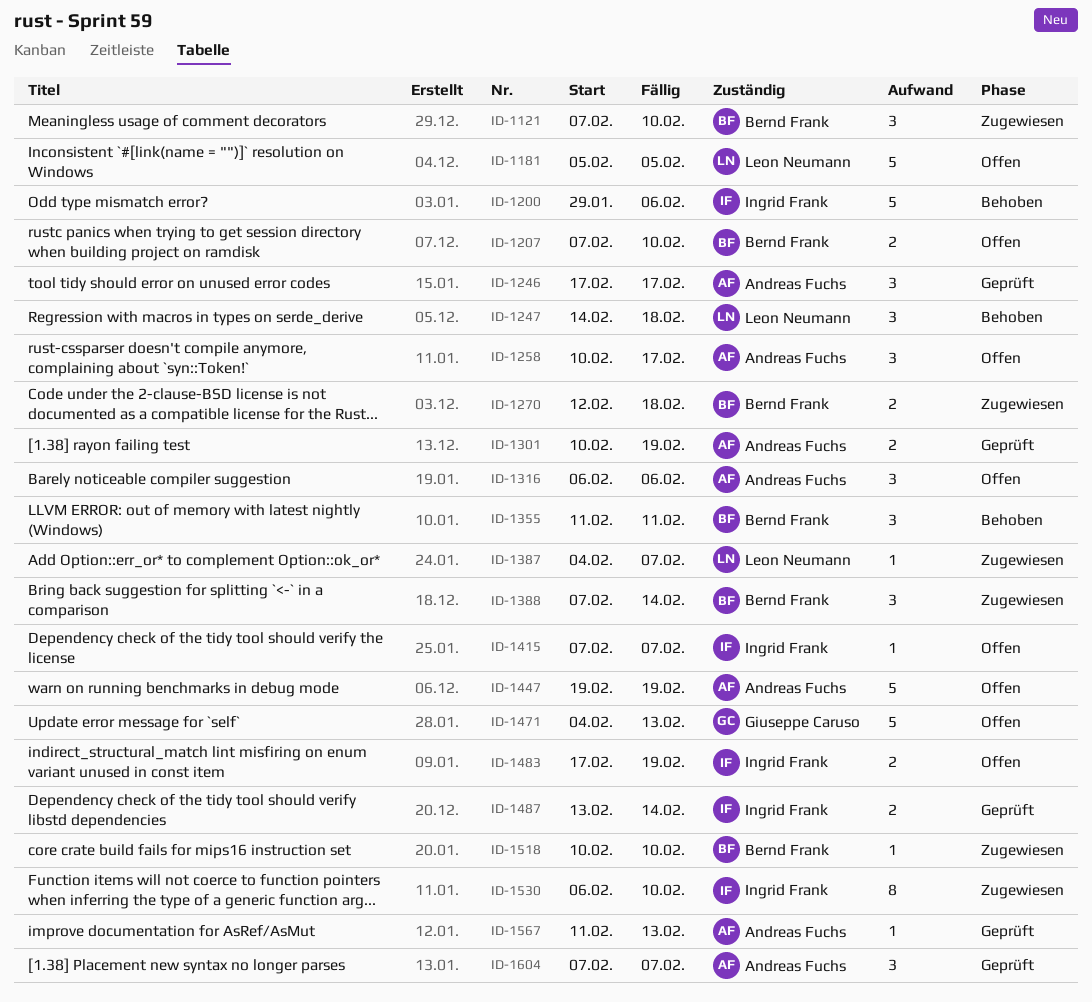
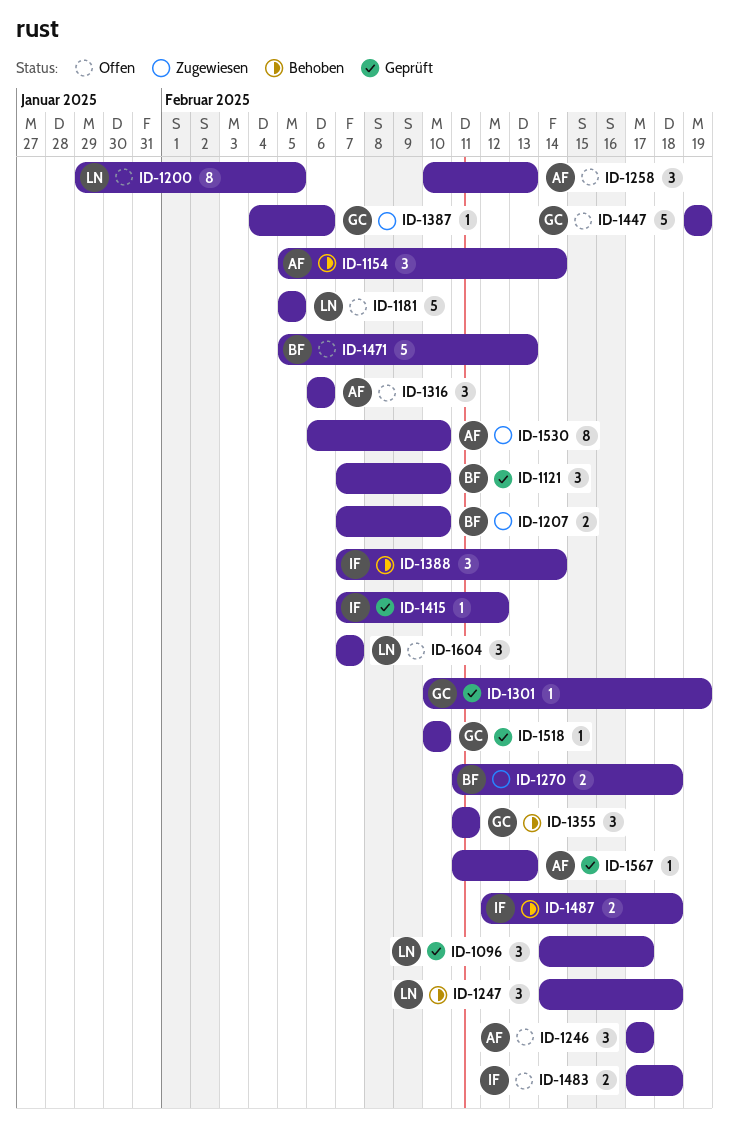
ID-1096: none -> present
ID-1121, status: Zugewiesen -> Geprüft
ID-1154: none -> present
ID-1200, status: Behoben -> Offen
ID-1200, owner: Ingrid Frank -> Leon Neumann
ID-1200, estimate: 5 -> 8
ID-1200, due: Feb 6 -> Feb 5
ID-1207, status: Offen -> Zugewiesen
ID-1246, status: Geprüft -> Offen
ID-1258, due: Feb 17 -> Feb 13
ID-1270, start: Feb 12 -> Feb 11
ID-1301, owner: Andreas Fuchs -> Giuseppe Caruso
ID-1301, estimate: 2 -> 1
ID-1355, owner: Bernd Frank -> Giuseppe Caruso
ID-1387, owner: Leon Neumann -> Giuseppe Caruso
ID-1387, due: Feb 7 -> Feb 6
ID-1388, status: Zugewiesen -> Behoben
ID-1388, owner: Bernd Frank -> Ingrid Frank
ID-1415, status: Offen -> Geprüft
ID-1415, due: Feb 7 -> Feb 12
ID-1447, owner: Andreas Fuchs -> Giuseppe Caruso
ID-1471, owner: Giuseppe Caruso -> Bernd Frank
ID-1471, start: Feb 4 -> Feb 5
ID-1483, due: Feb 19 -> Feb 18
ID-1487, status: Geprüft -> Behoben
ID-1487, start: Feb 13 -> Feb 12
ID-1487, due: Feb 14 -> Feb 18
ID-1518, status: Zugewiesen -> Geprüft
ID-1518, owner: Bernd Frank -> Giuseppe Caruso
ID-1530, owner: Ingrid Frank -> Andreas Fuchs
ID-1604, status: Geprüft -> Offen
ID-1604, owner: Andreas Fuchs -> Leon Neumann

